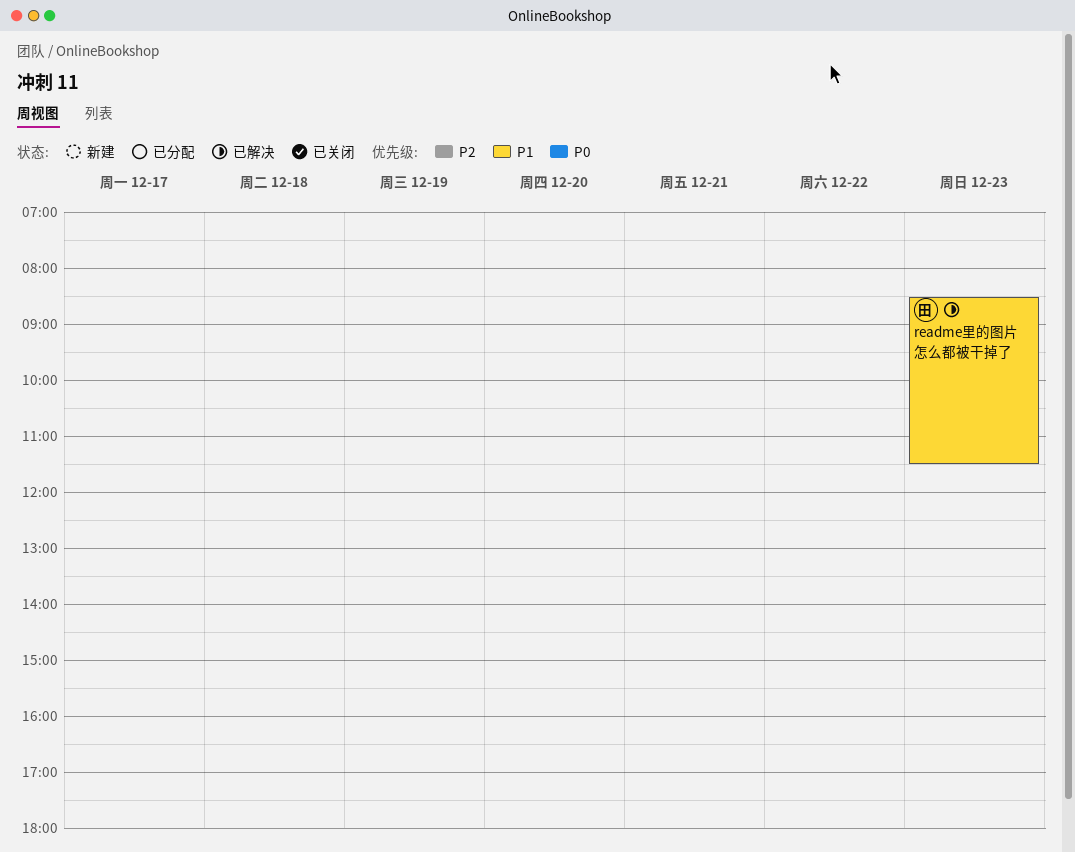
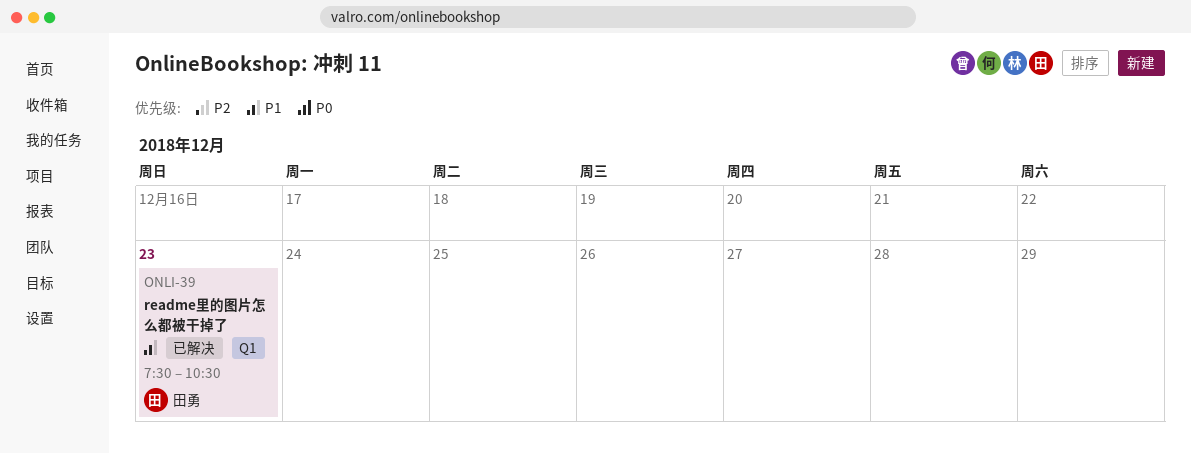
readme里的图片怎么都被干掉了, begins: 08:30 -> 07:30
readme里的图片怎么都被干掉了, ends: 11:30 -> 10:30

